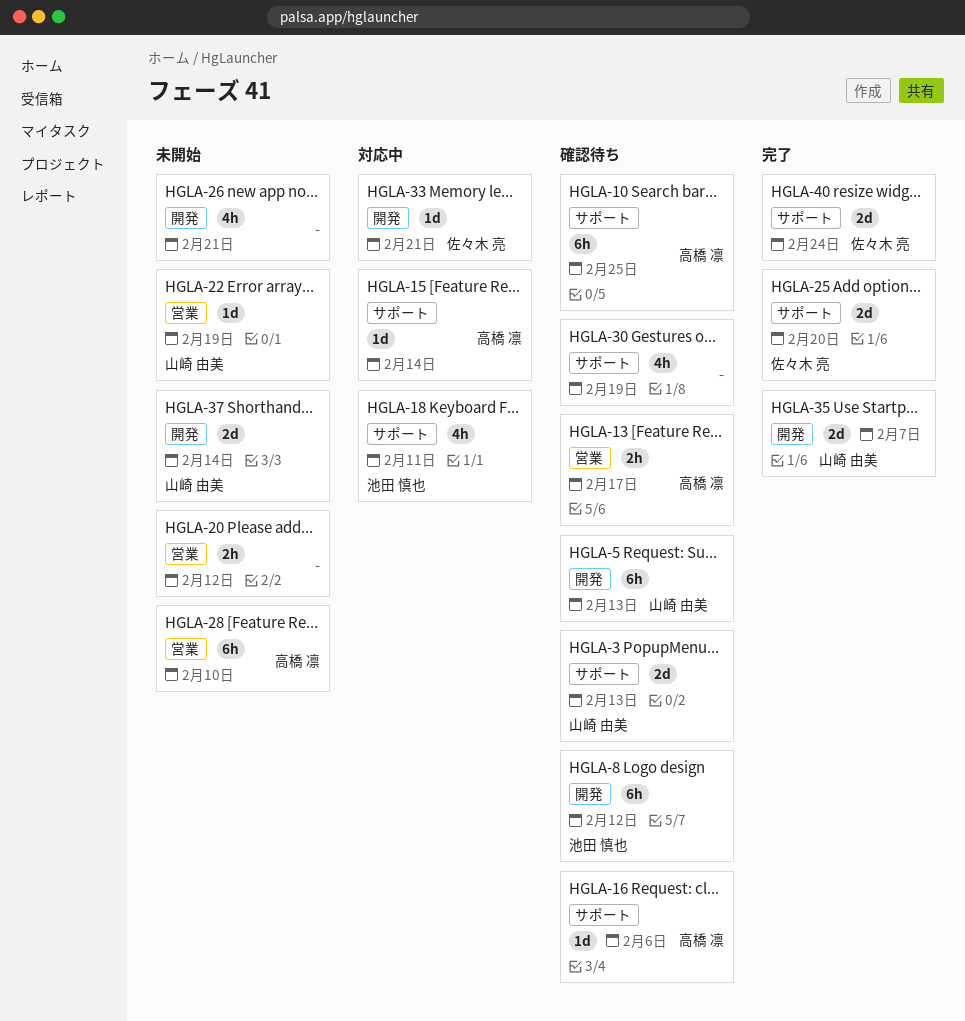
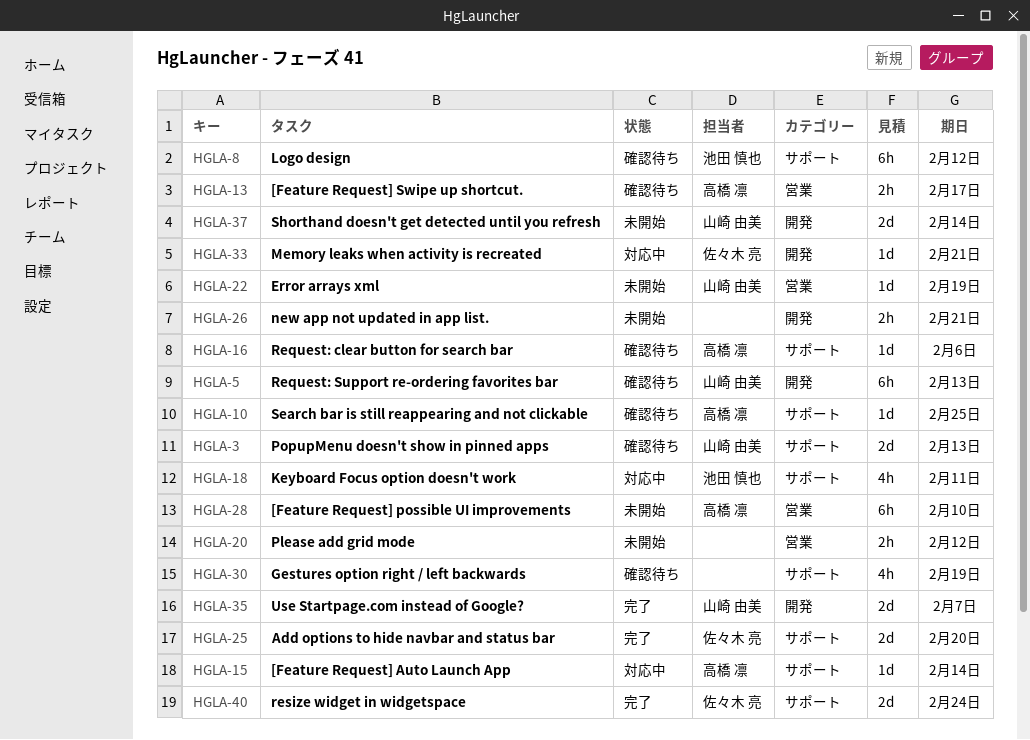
HGLA-8, label: 開発 -> サポート
HGLA-10, estimate: 6h -> 1d
HGLA-26, estimate: 4h -> 2h

